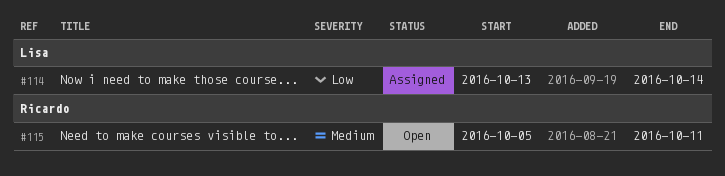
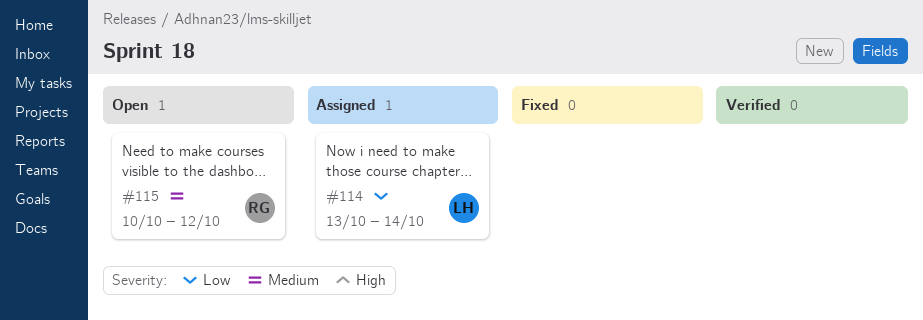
#115, start: Oct 5 -> Oct 10
#115, due: Oct 11 -> Oct 12

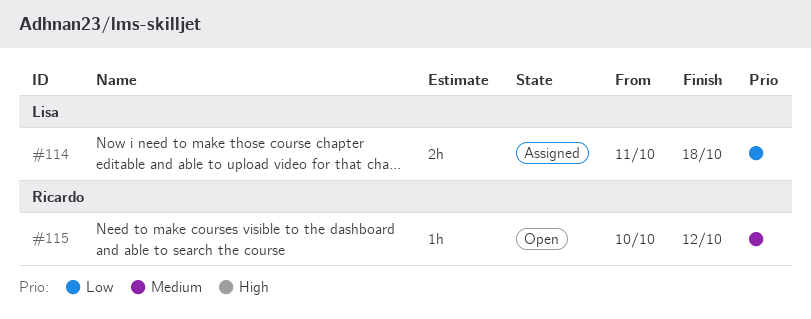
#114, start: Oct 13 -> Oct 11
#114, due: Oct 14 -> Oct 18

